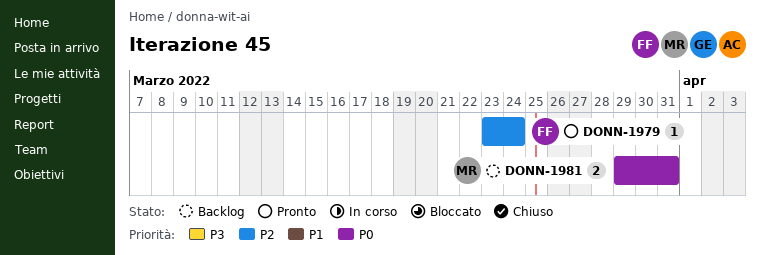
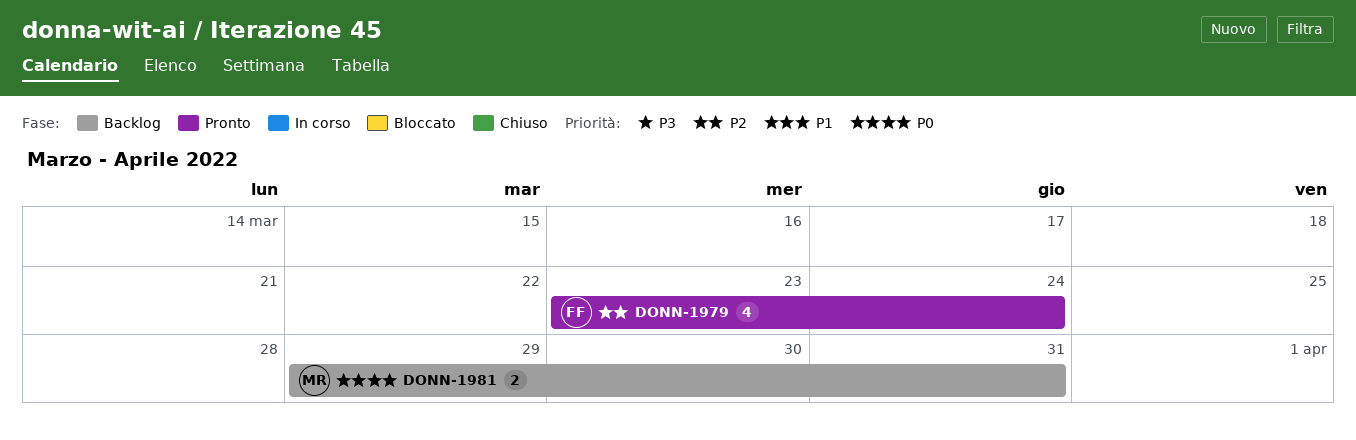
DONN-1979, estimate: 1 -> 4

